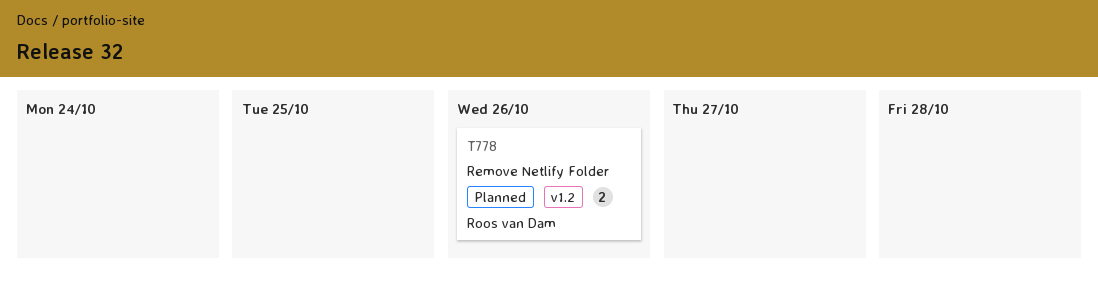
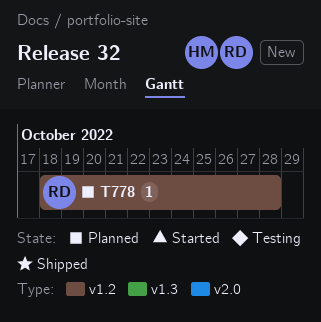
T778, estimate: 2 -> 1
T778, due: Oct 26 -> Oct 28

